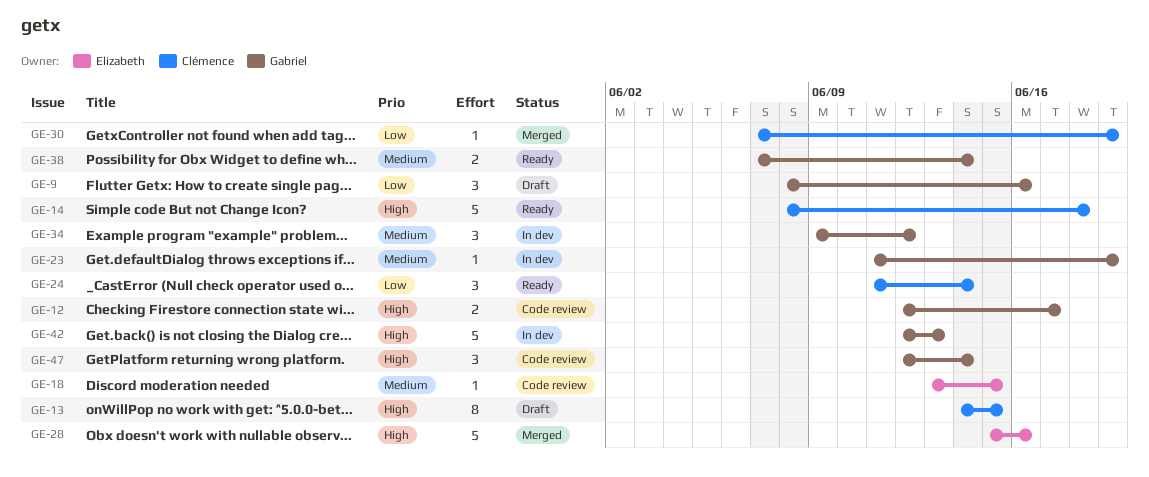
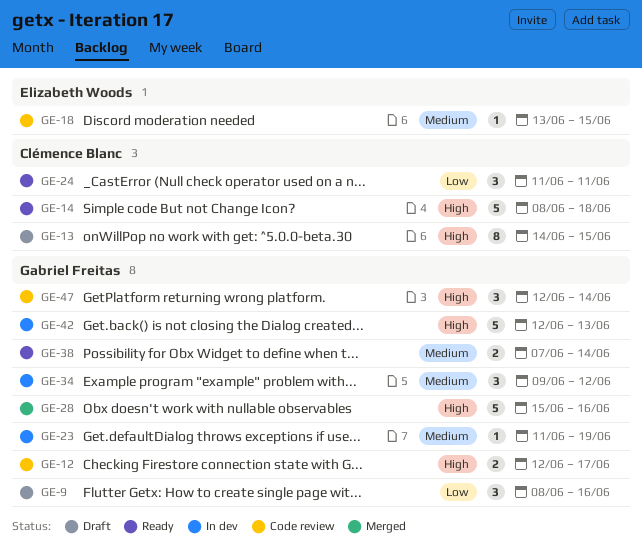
GE-24, due: Jun 14 -> Jun 11
GE-28, owner: Elizabeth Woods -> Gabriel Freitas
GE-30: present -> none

